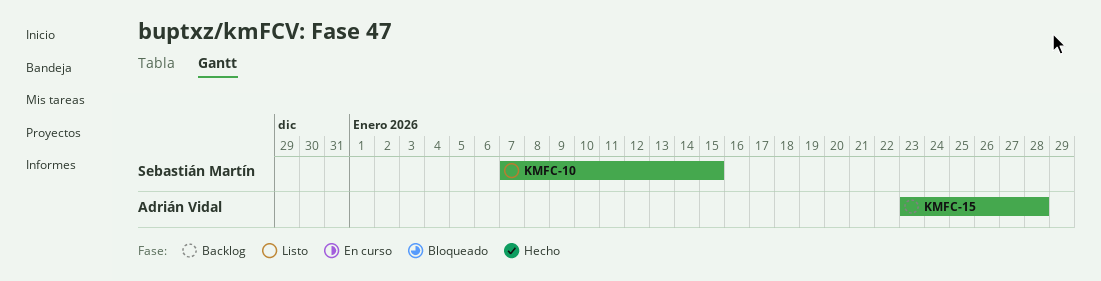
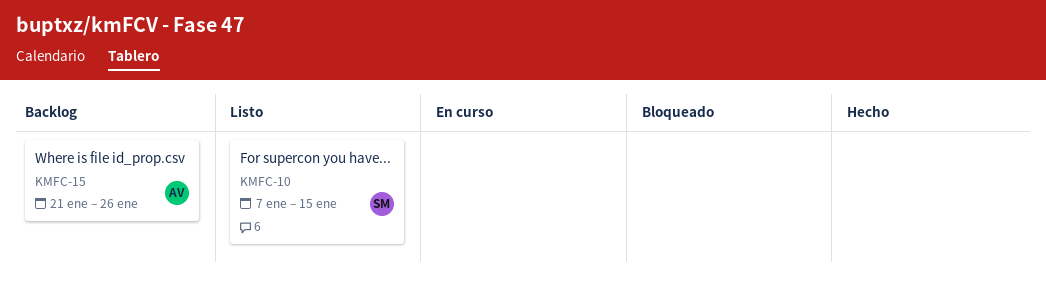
KMFC-15, start: Jan 23 -> Jan 21
KMFC-15, due: Jan 28 -> Jan 26

